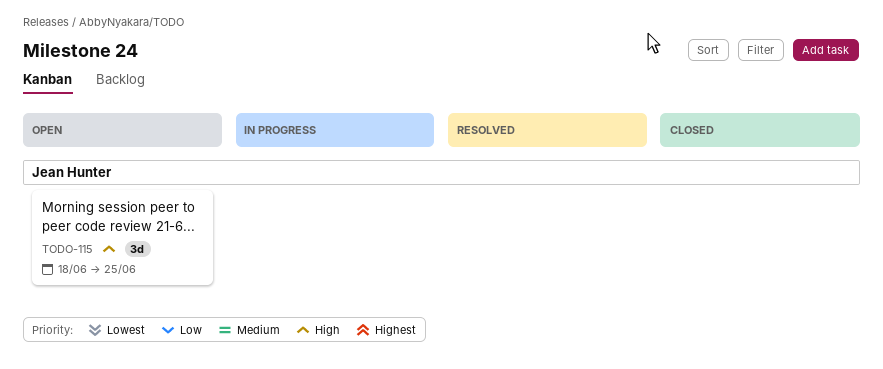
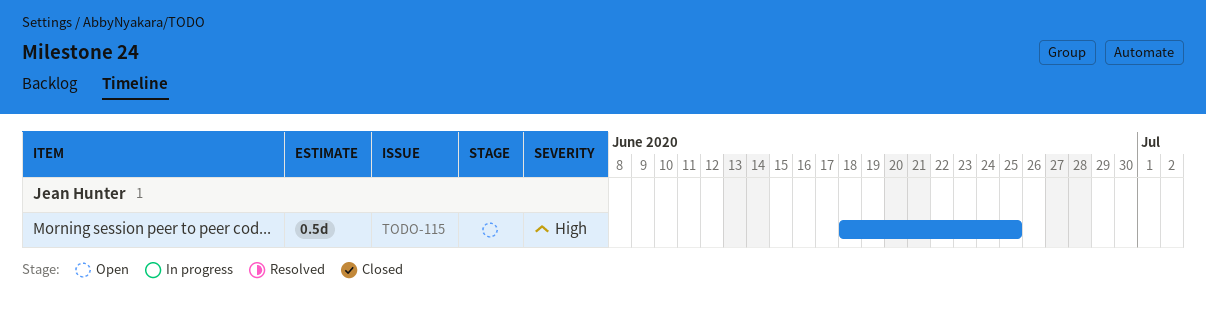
TODO-115, estimate: 3d -> 0.5d

